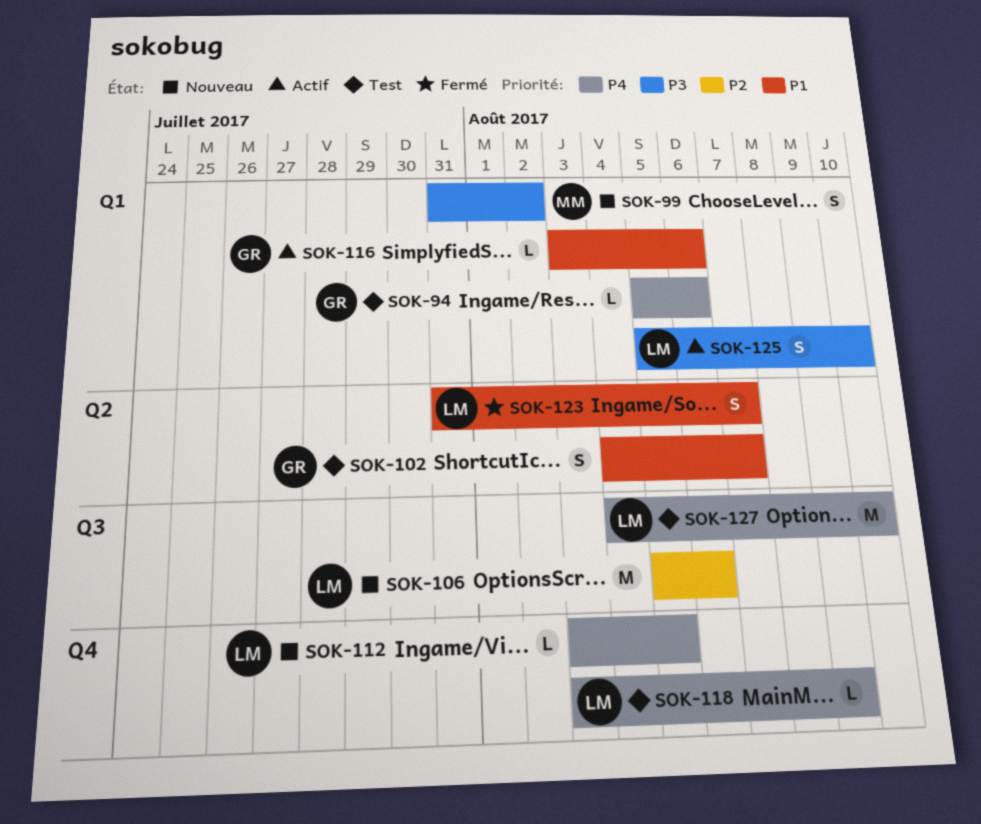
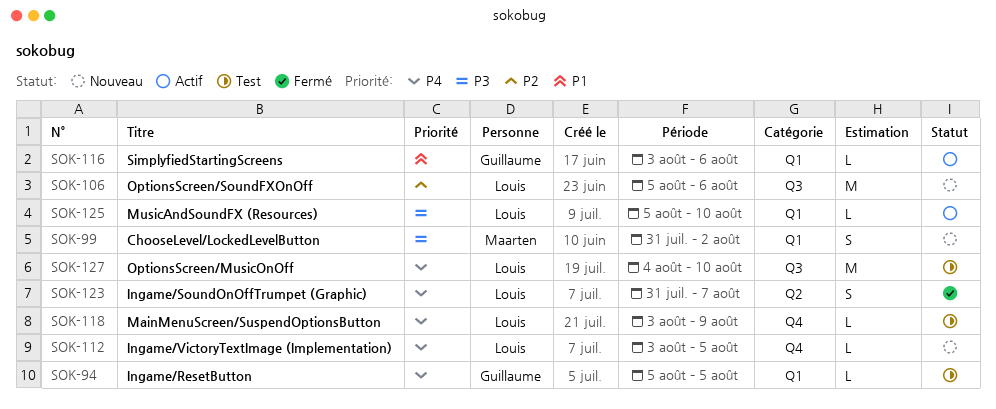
SOK-94, due: Aug 6 -> Aug 5
SOK-102: present -> none
SOK-123, priority: P1 -> P4
SOK-125, estimate: S -> L

